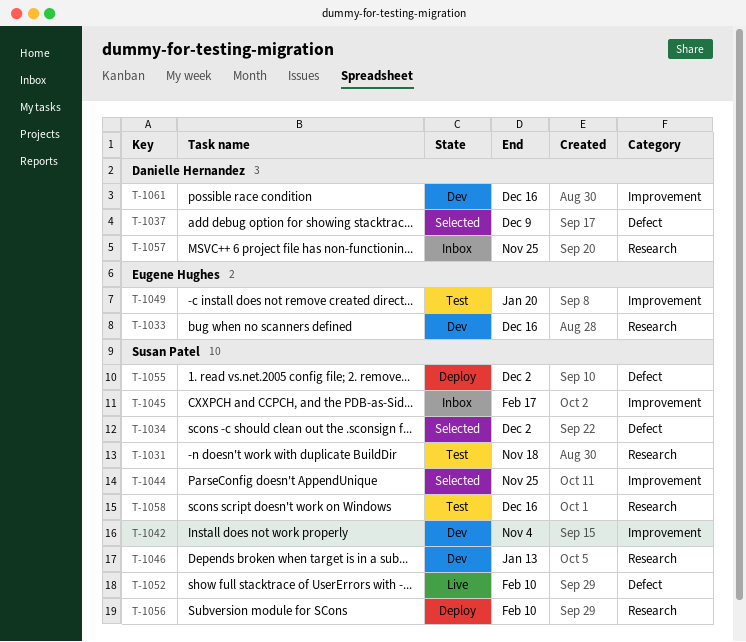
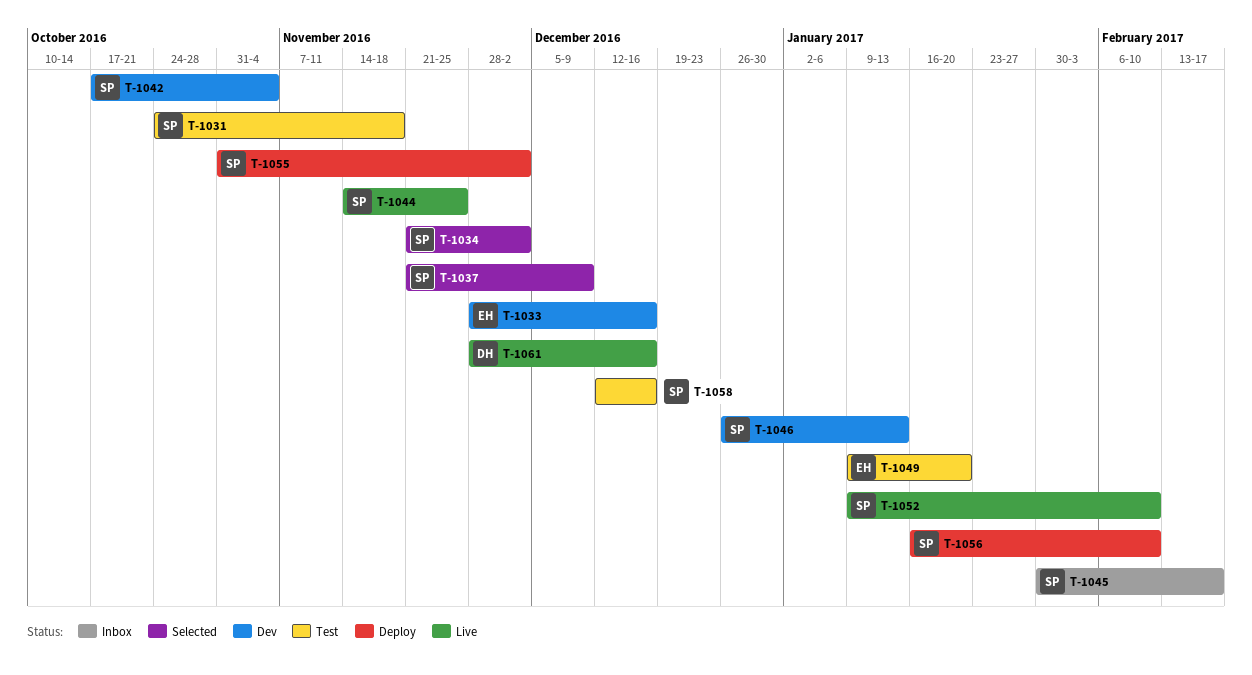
T-1037, owner: Danielle Hernandez -> Susan Patel
T-1044, status: Selected -> Live
T-1057: present -> none
T-1061, status: Dev -> Live

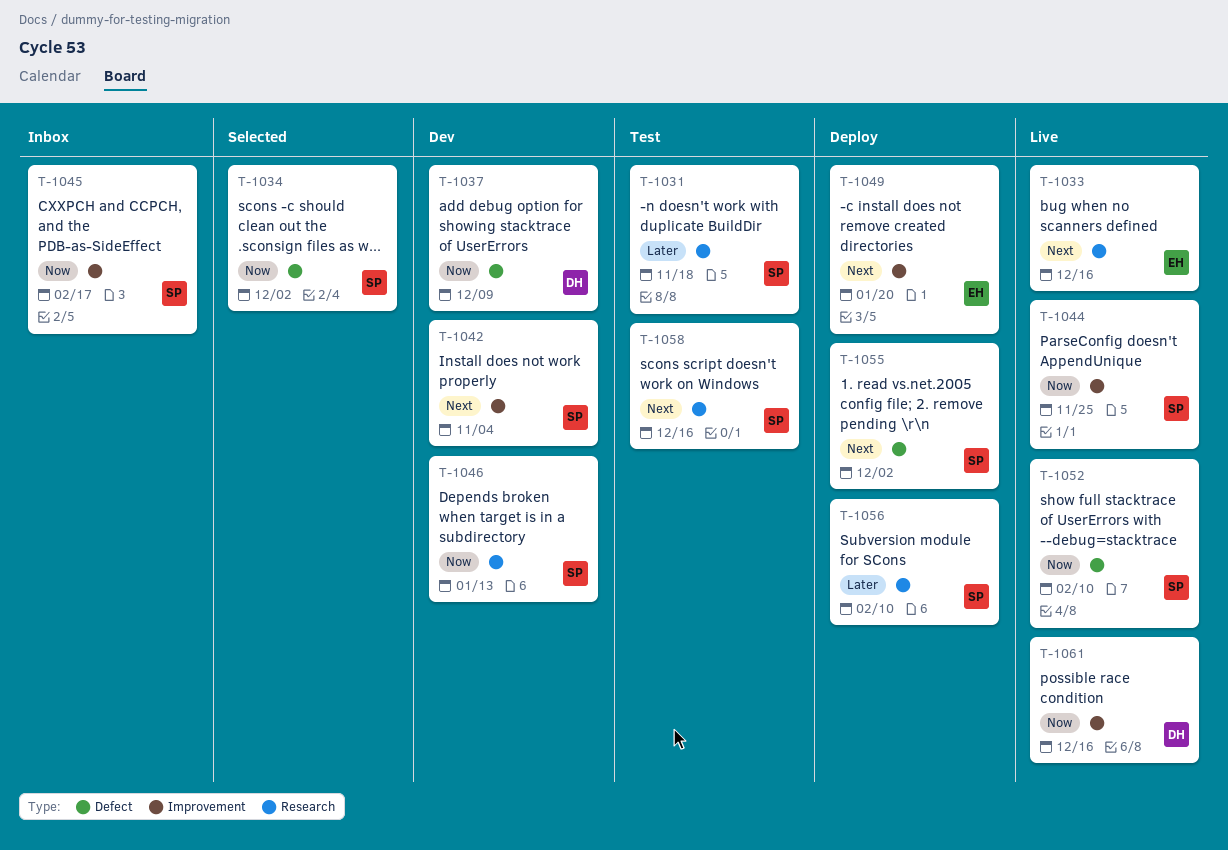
T-1033, status: Dev -> Live
T-1037, status: Selected -> Dev
T-1037, owner: SP -> DH
T-1049, status: Test -> Deploy

